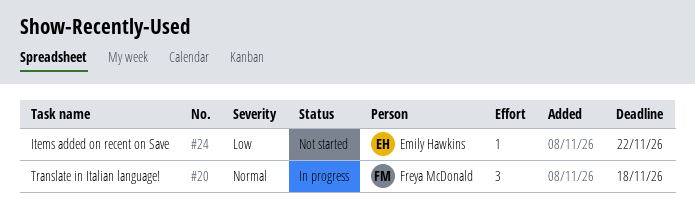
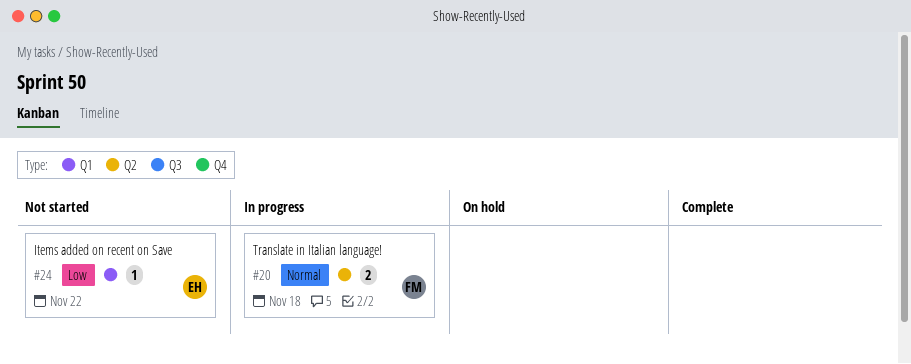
#20, estimate: 3 -> 2

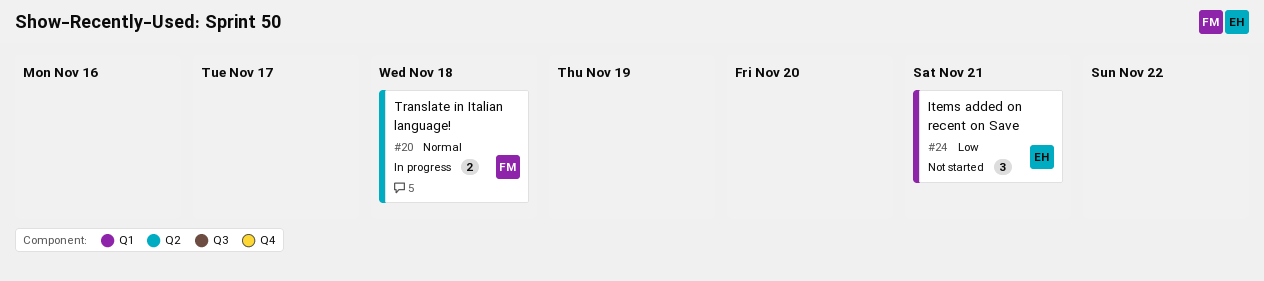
#24, estimate: 1 -> 3
#24, due: Nov 22 -> Nov 21

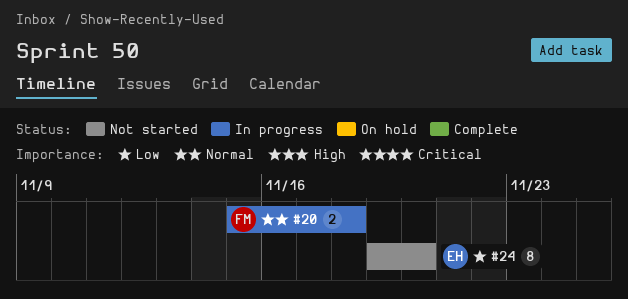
#24, estimate: 3 -> 8
#24, due: Nov 21 -> Nov 20

